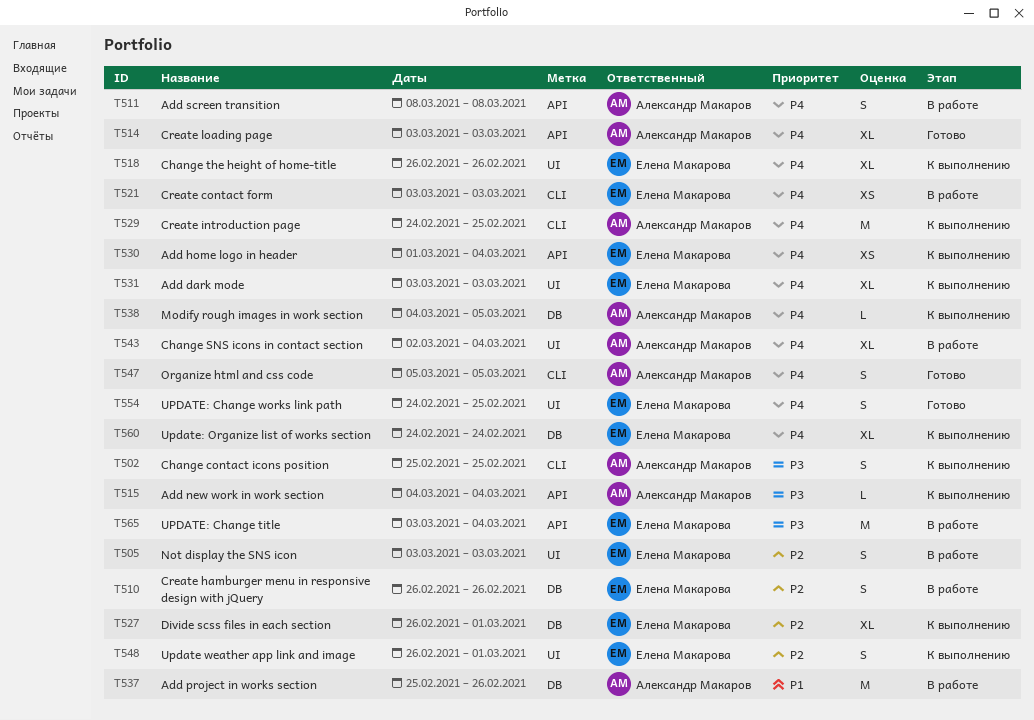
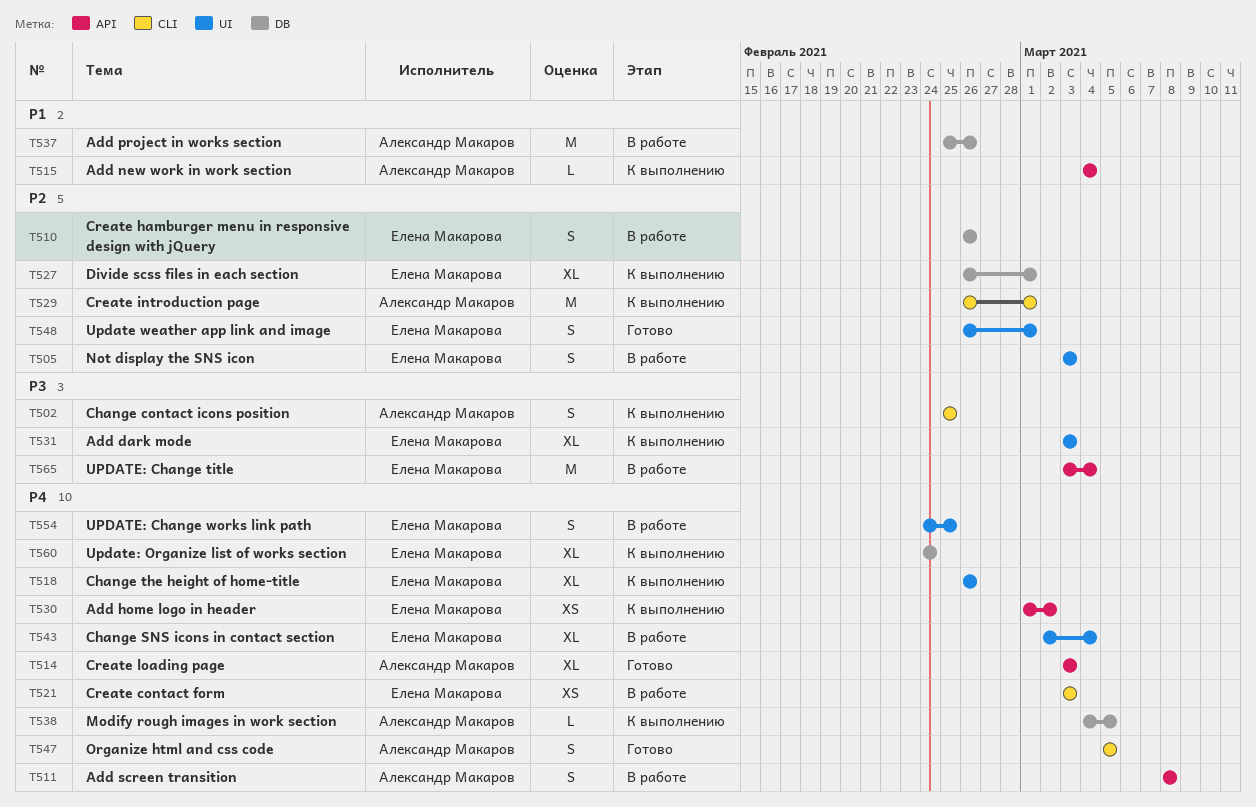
T515, priority: P3 -> P1
T529, priority: P4 -> P2
T529, start: Feb 24 -> Feb 26
T529, due: Feb 25 -> Mar 1
T530, due: Mar 4 -> Mar 2
T531, priority: P4 -> P3
T543, owner: Александр Макаров -> Елена Макарова
T548, status: К выполнению -> Готово
T554, status: Готово -> В работе

